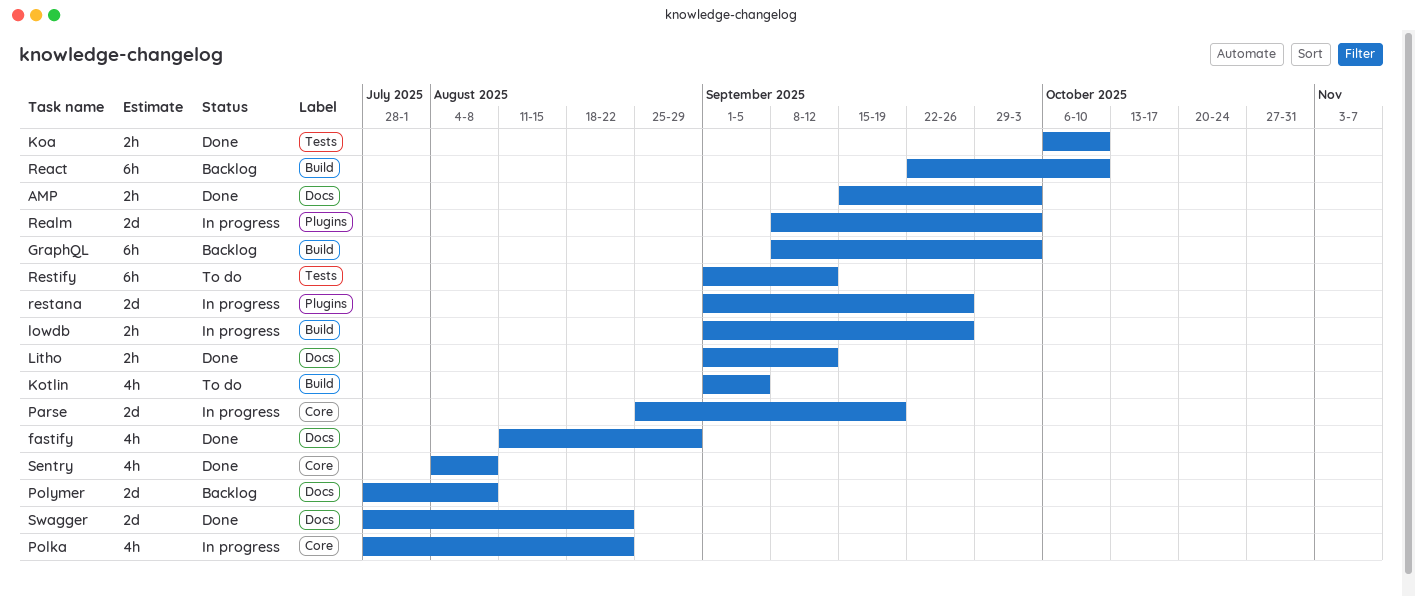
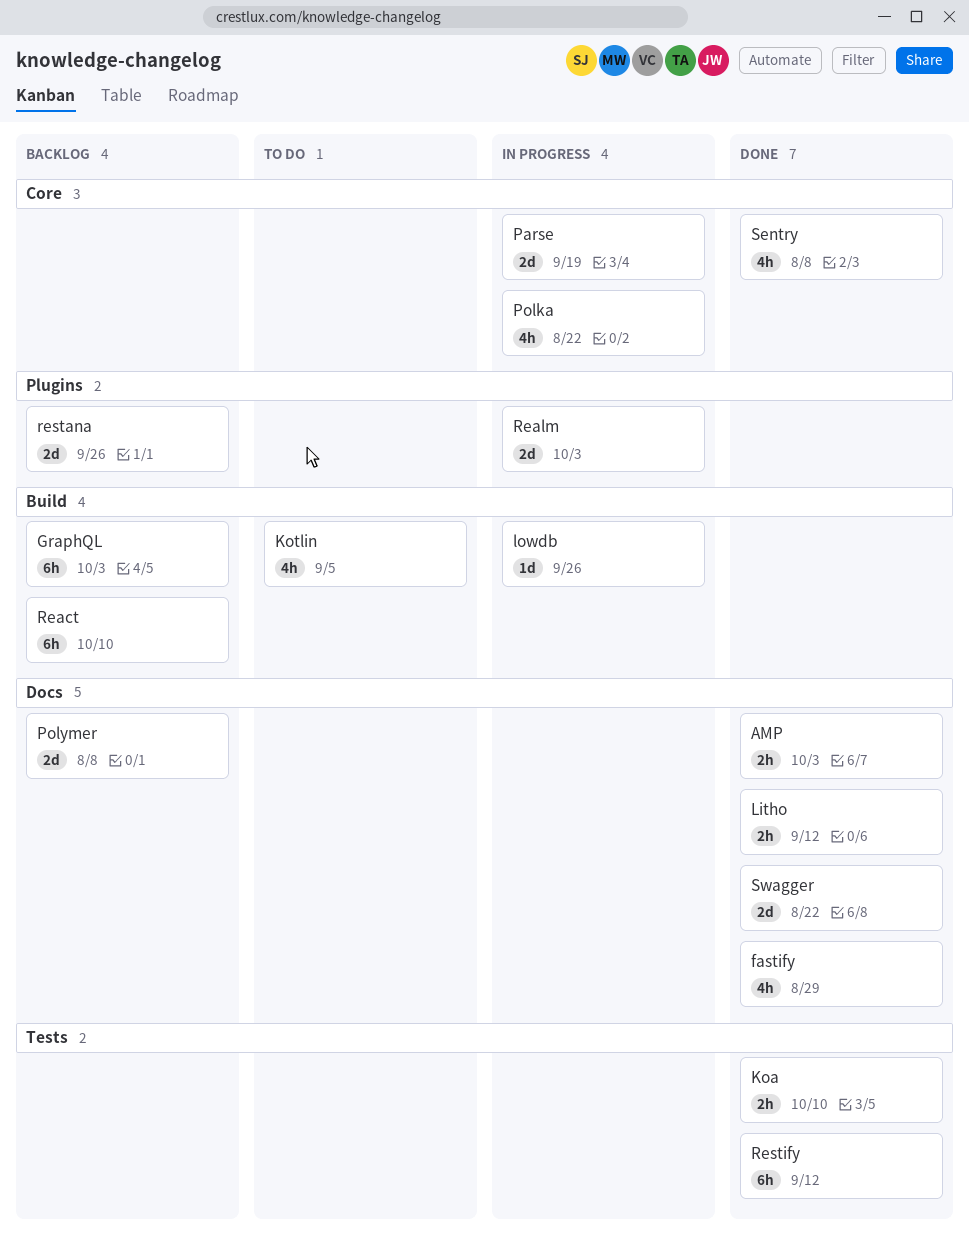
lowdb, estimate: 2h -> 1d
restana, status: In progress -> Backlog
Restify, status: To do -> Done

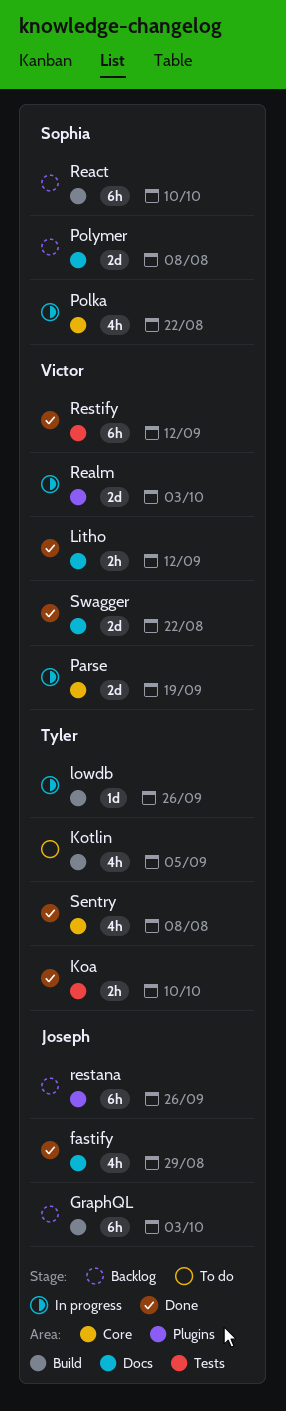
AMP: present -> none
restana, estimate: 2d -> 6h

